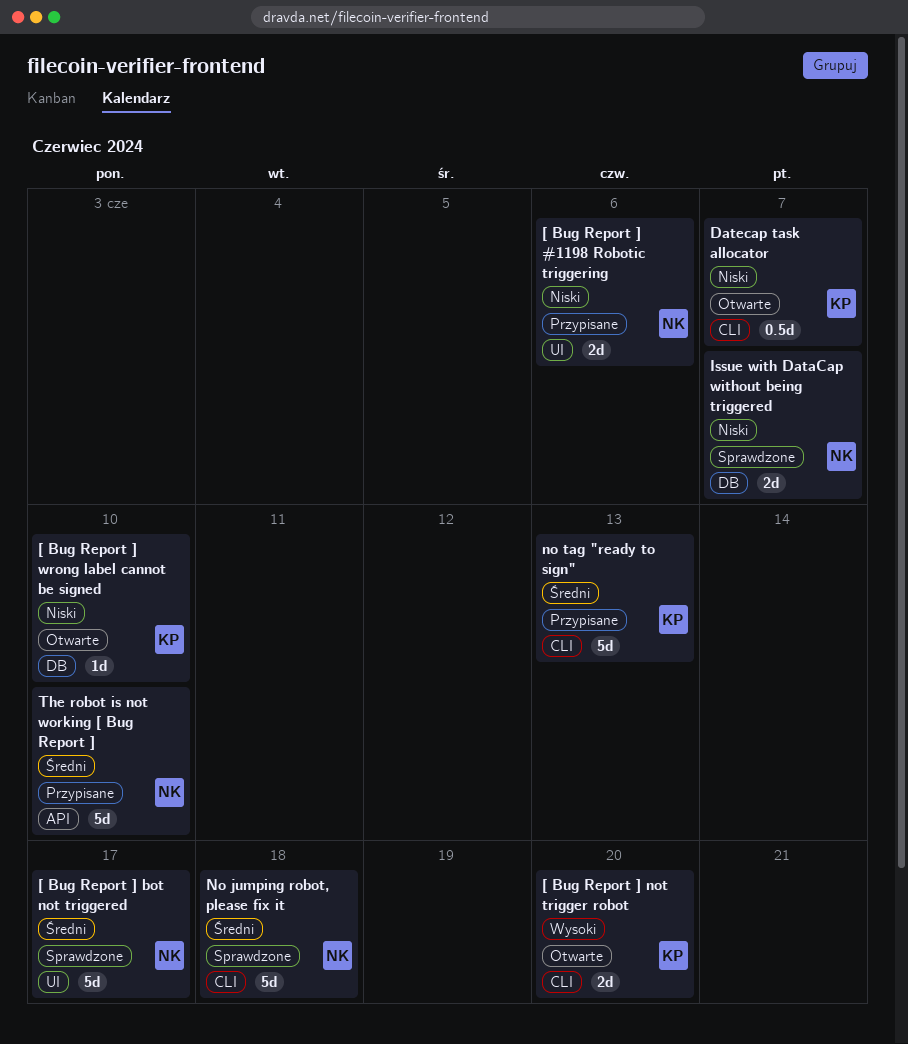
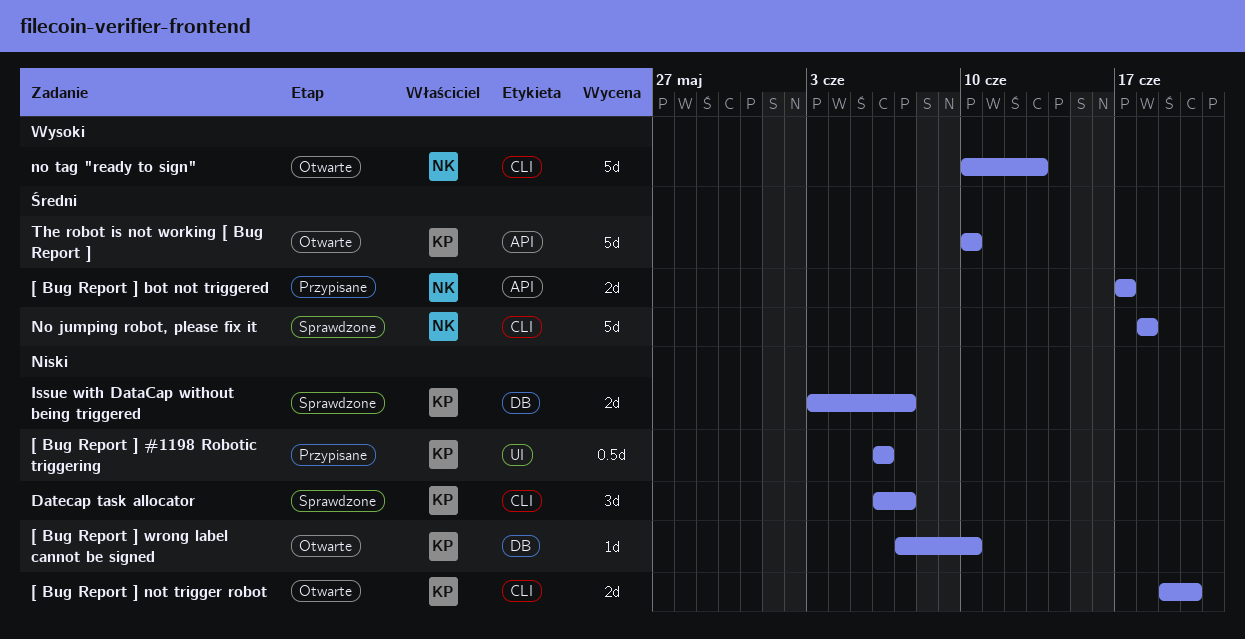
[ Bug Report ] #1198 Robotic triggering, owner: NK -> KP
[ Bug Report ] #1198 Robotic triggering, estimate: 2d -> 0.5d
[ Bug Report ] bot not triggered, status: Sprawdzone -> Przypisane
[ Bug Report ] bot not triggered, label: UI -> API
[ Bug Report ] bot not triggered, estimate: 5d -> 2d
[ Bug Report ] not trigger robot, priority: Wysoki -> Niski
Datecap task allocator, status: Otwarte -> Sprawdzone
Datecap task allocator, estimate: 0.5d -> 3d
Issue with DataCap without being triggered, owner: NK -> KP
no tag "ready to sign", status: Przypisane -> Otwarte
no tag "ready to sign", owner: KP -> NK
no tag "ready to sign", priority: Średni -> Wysoki
The robot is not working [ Bug Report ], status: Przypisane -> Otwarte
The robot is not working [ Bug Report ], owner: NK -> KP

